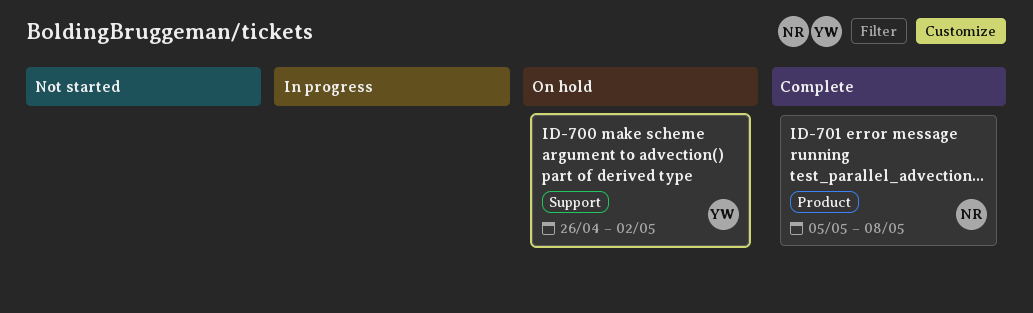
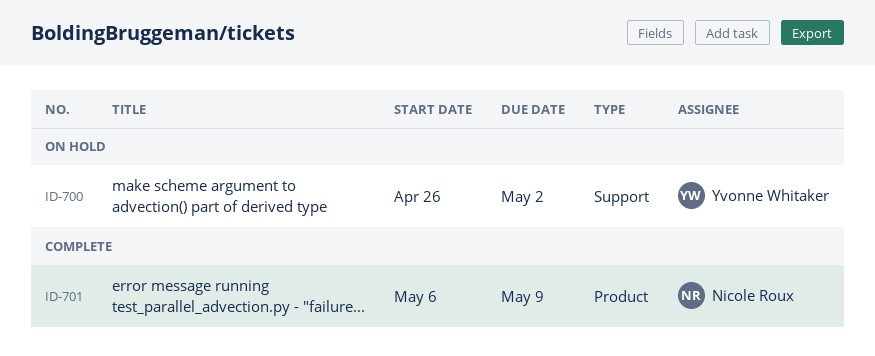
ID-701, start: May 5 -> May 6
ID-701, due: May 8 -> May 9

